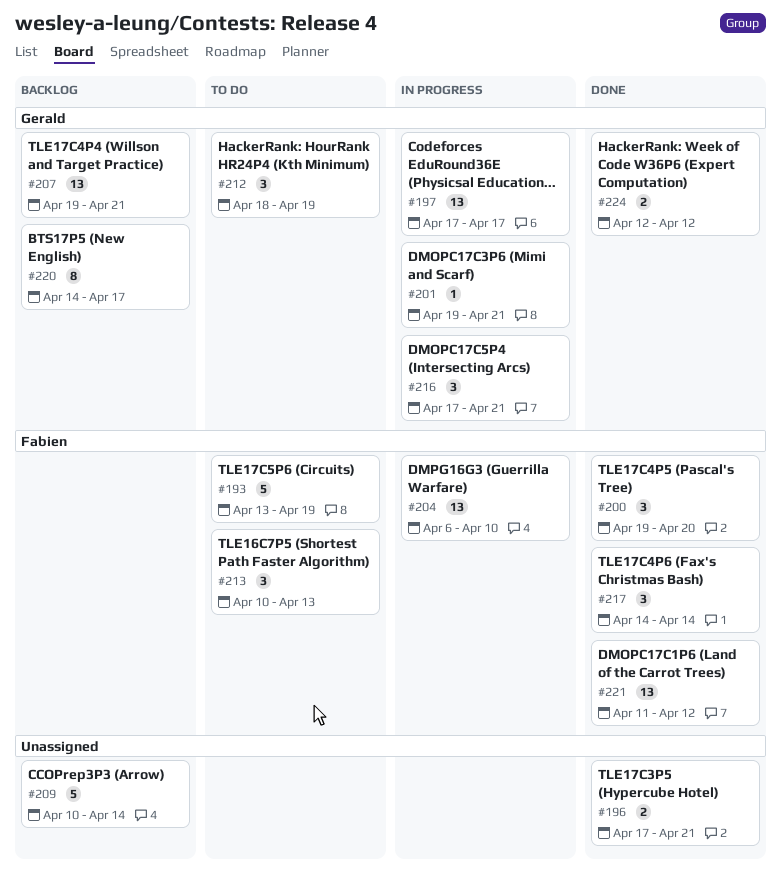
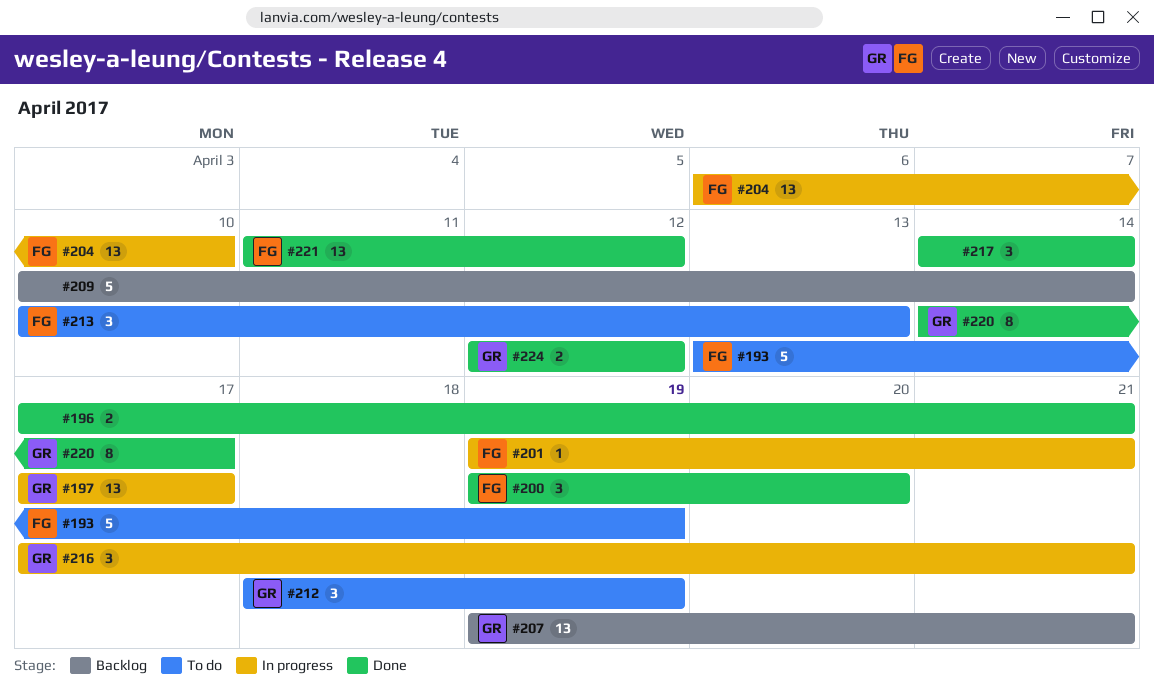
#201, owner: Gerald -> Fabien
#217, owner: Fabien -> none
#220, status: Backlog -> Done

